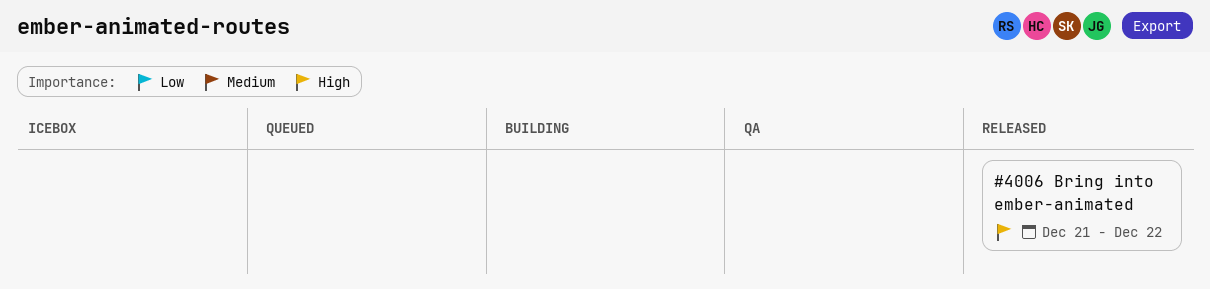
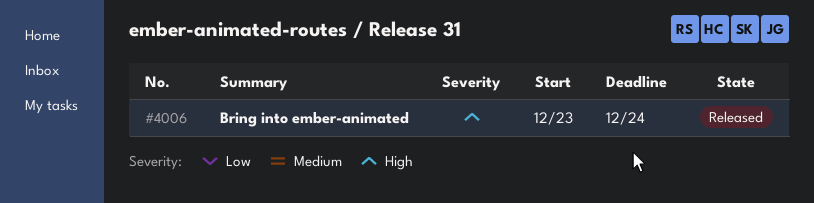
#4006, start: Dec 21 -> Dec 23
#4006, due: Dec 22 -> Dec 24

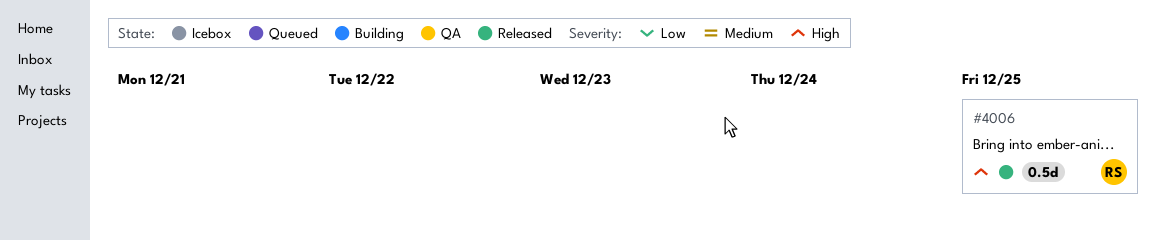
#4006, due: Dec 24 -> Dec 25

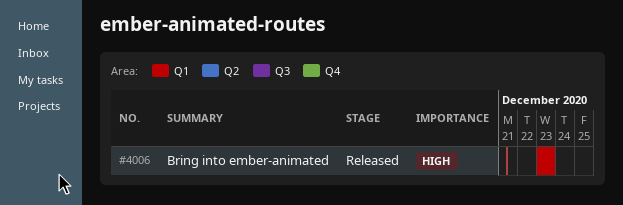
#4006, due: Dec 25 -> Dec 23

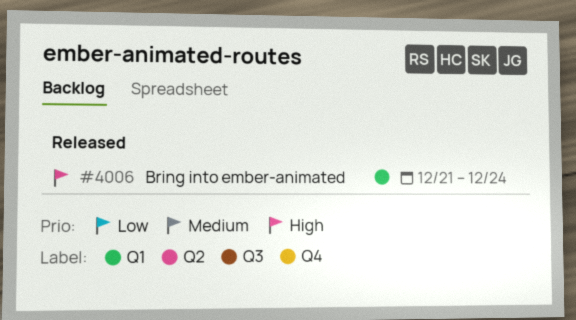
#4006, start: Dec 23 -> Dec 21
#4006, due: Dec 23 -> Dec 24

